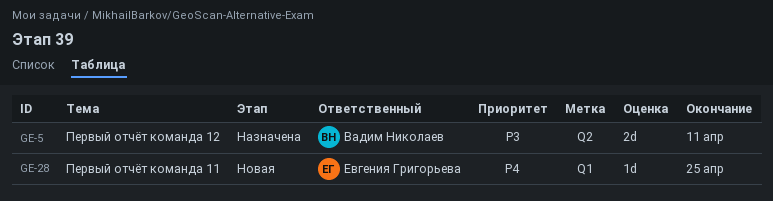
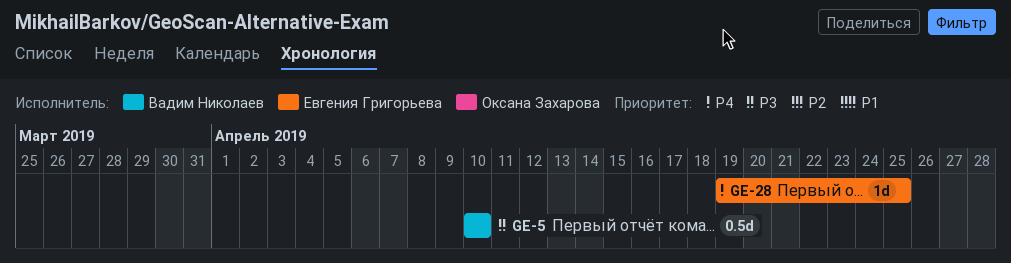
GE-5, estimate: 2d -> 0.5d
GE-5, due: Apr 11 -> Apr 10

